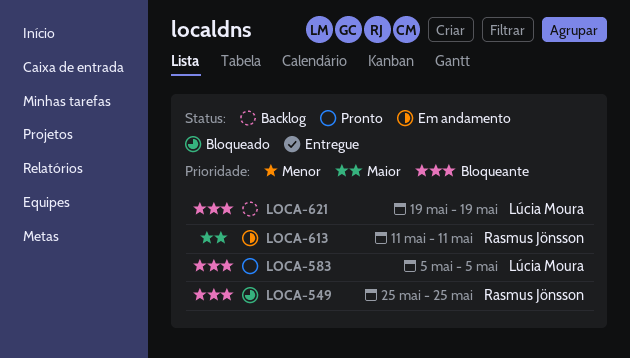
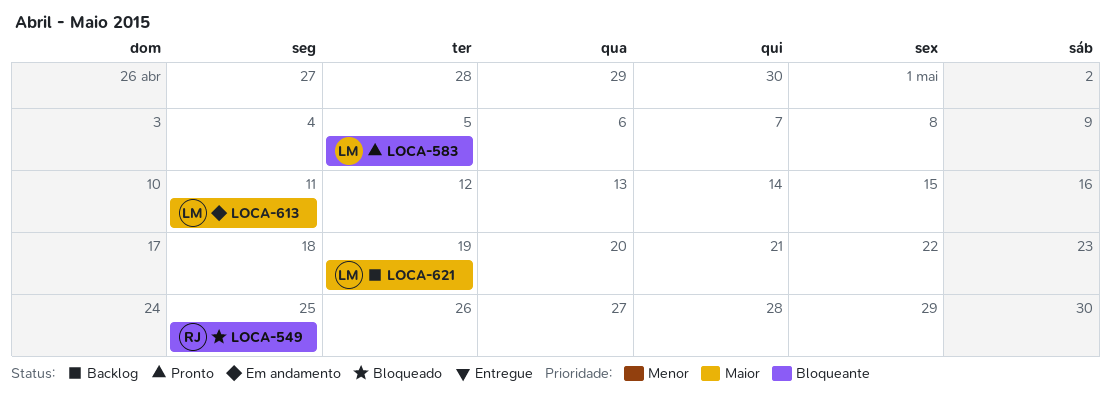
LOCA-613, owner: Rasmus Jönsson -> Lúcia Moura
LOCA-621, priority: Bloqueante -> Maior

